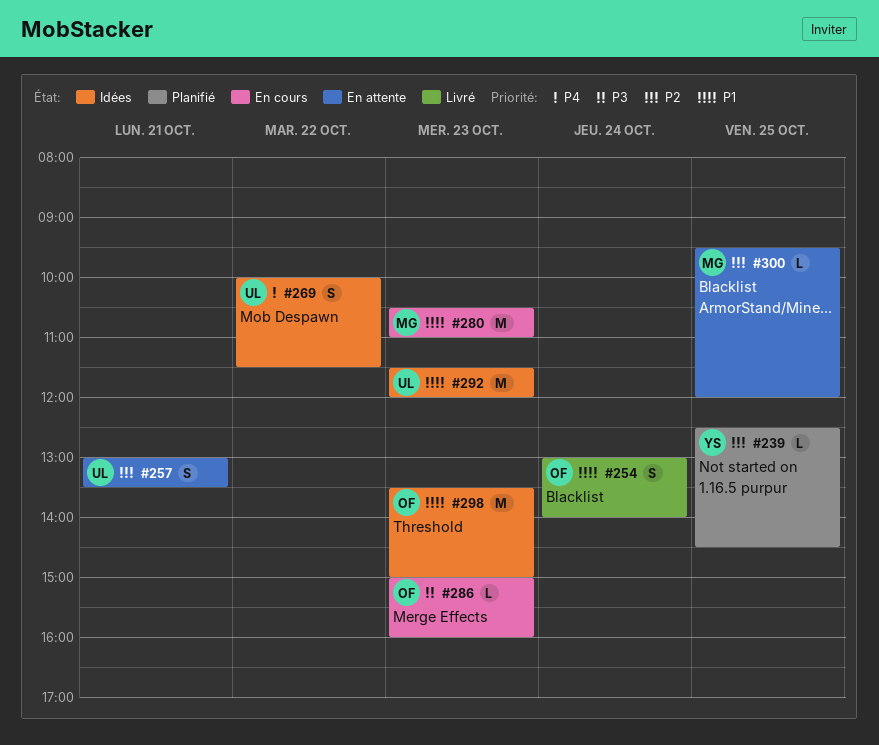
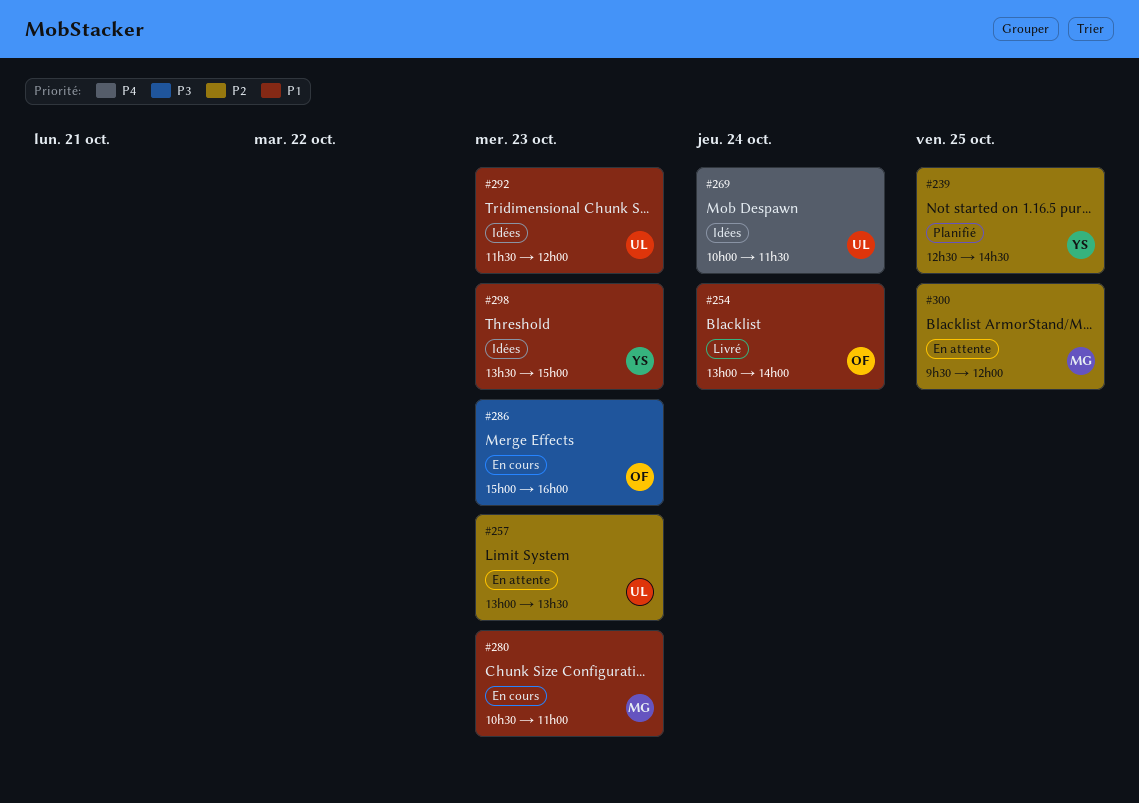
#257, day: Oct 21 -> Oct 23
#269, day: Oct 22 -> Oct 24
#298, owner: OF -> YS

